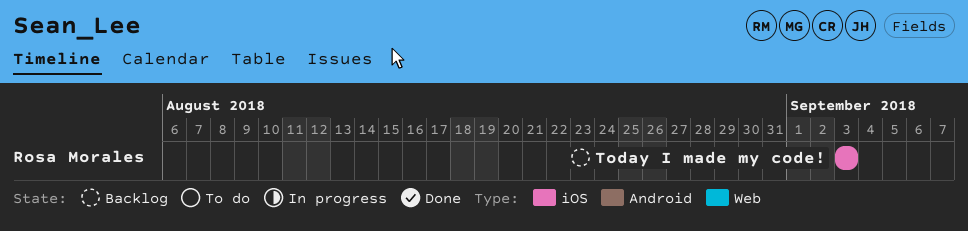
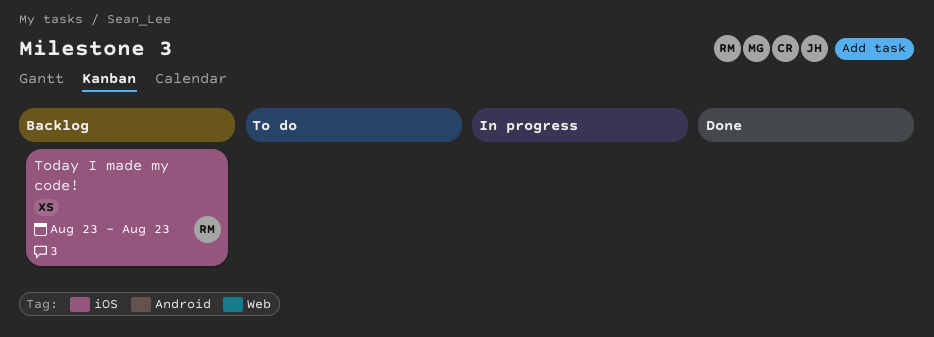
Today I made my code!, start: Sep 3 -> Aug 23
Today I made my code!, due: Sep 3 -> Aug 23

